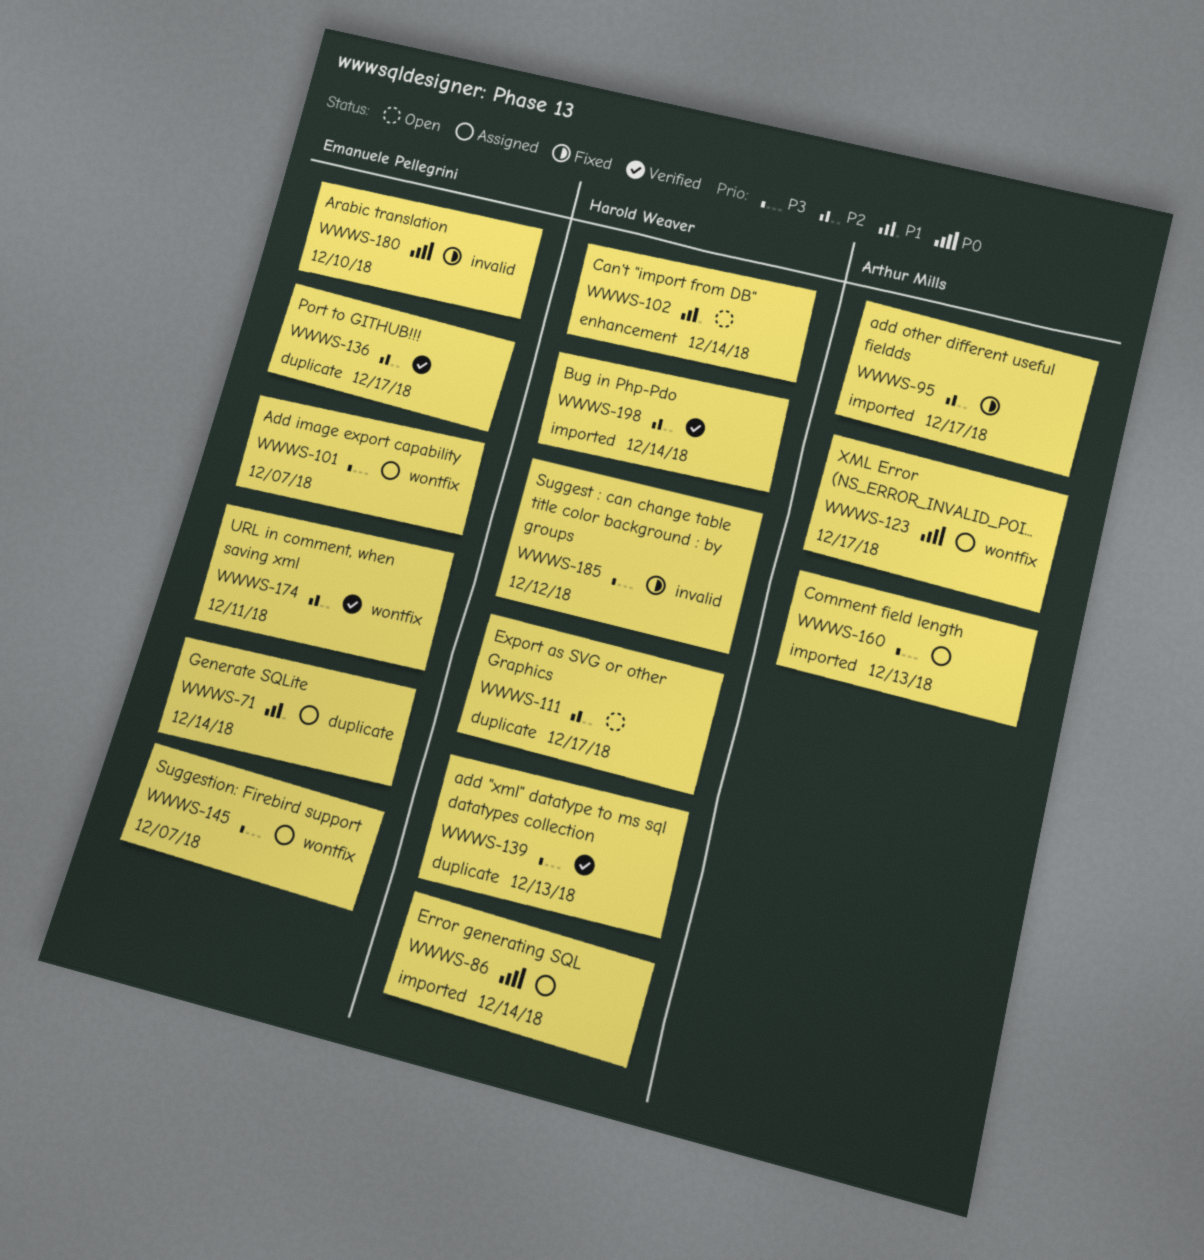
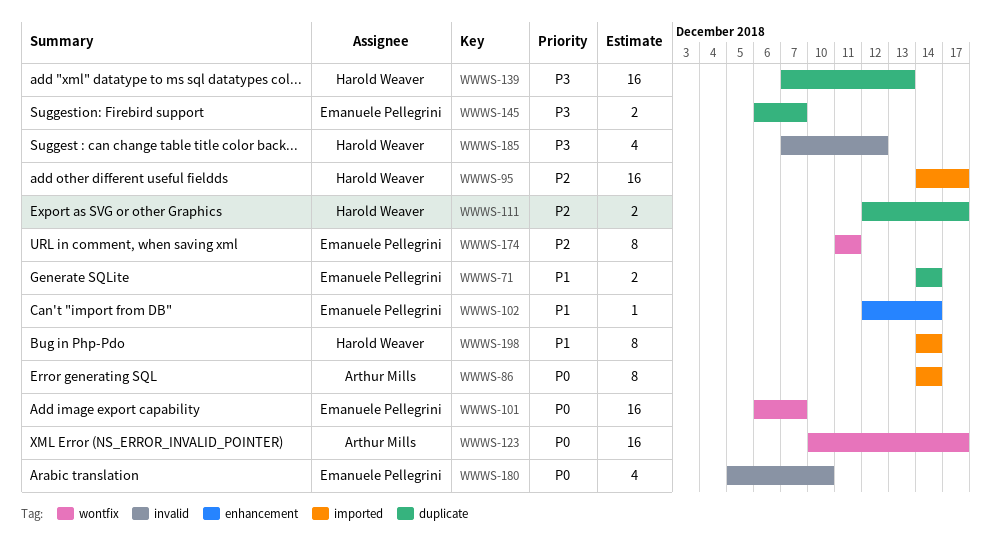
WWWS-86, owner: Harold Weaver -> Arthur Mills
WWWS-95, owner: Arthur Mills -> Harold Weaver
WWWS-101, priority: P3 -> P0
WWWS-102, owner: Harold Weaver -> Emanuele Pellegrini
WWWS-136: present -> none
WWWS-145, label: wontfix -> duplicate
WWWS-160: present -> none
WWWS-198, priority: P2 -> P1

